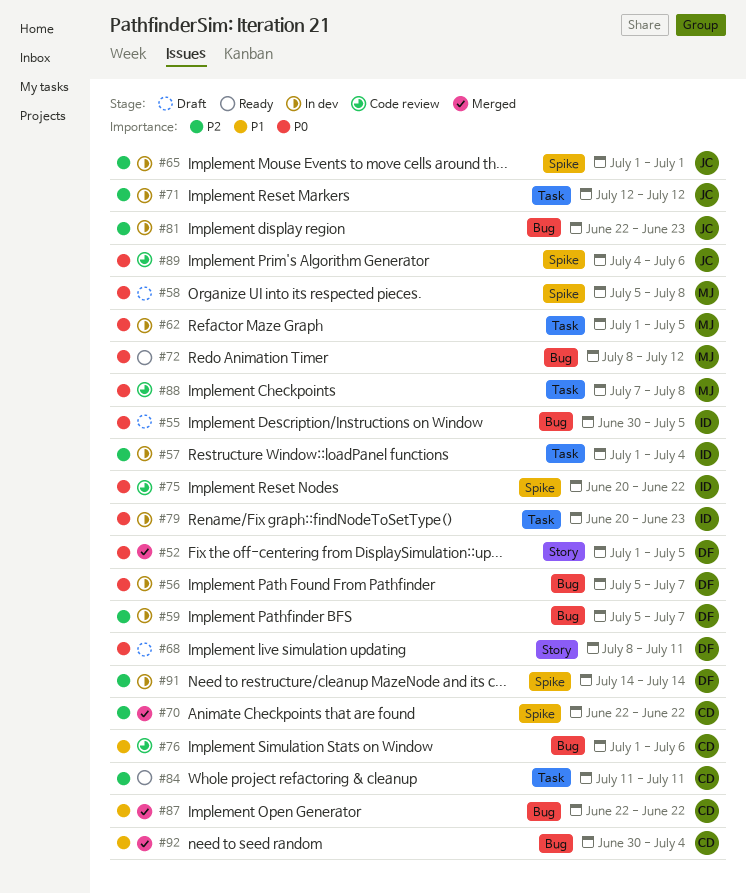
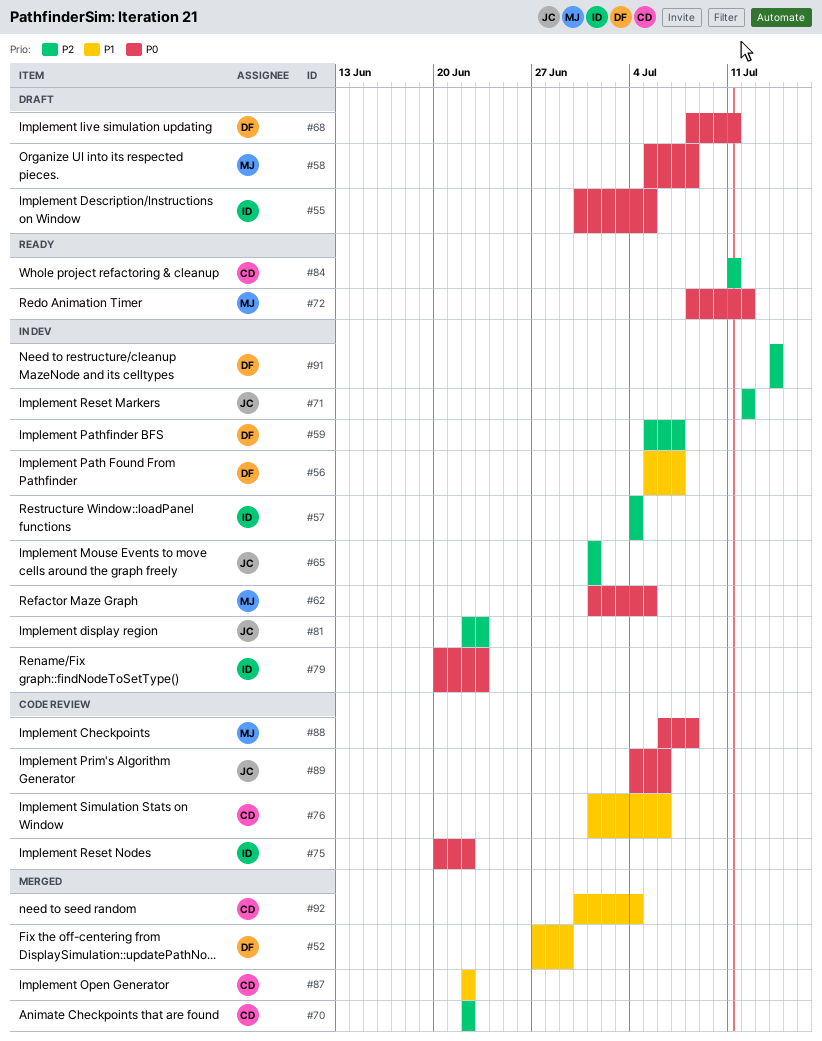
#52, priority: P0 -> P1
#52, start: Jul 1 -> Jun 27
#52, due: Jul 5 -> Jun 29
#56, priority: P0 -> P1
#57, start: Jul 1 -> Jul 4
#88, start: Jul 7 -> Jul 6

